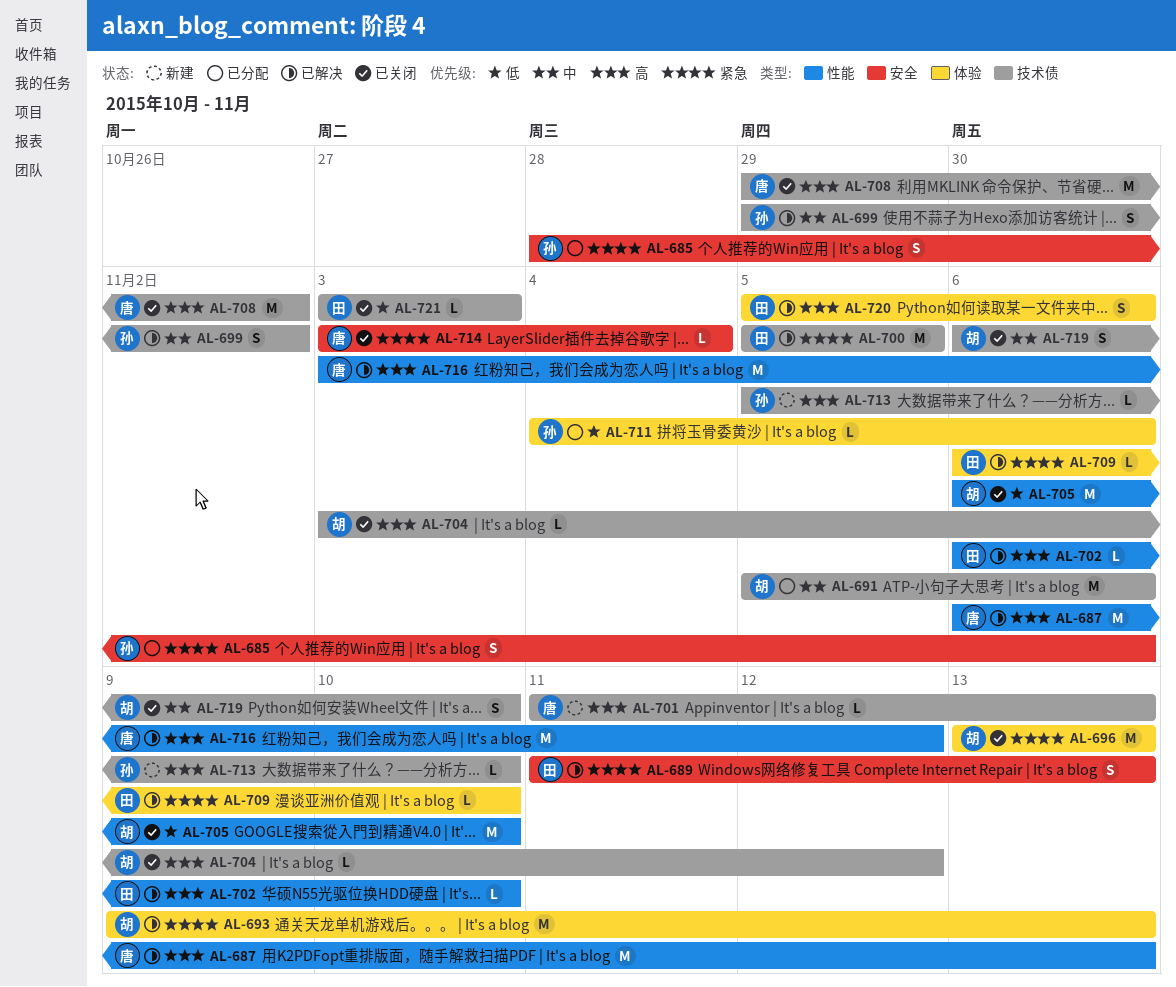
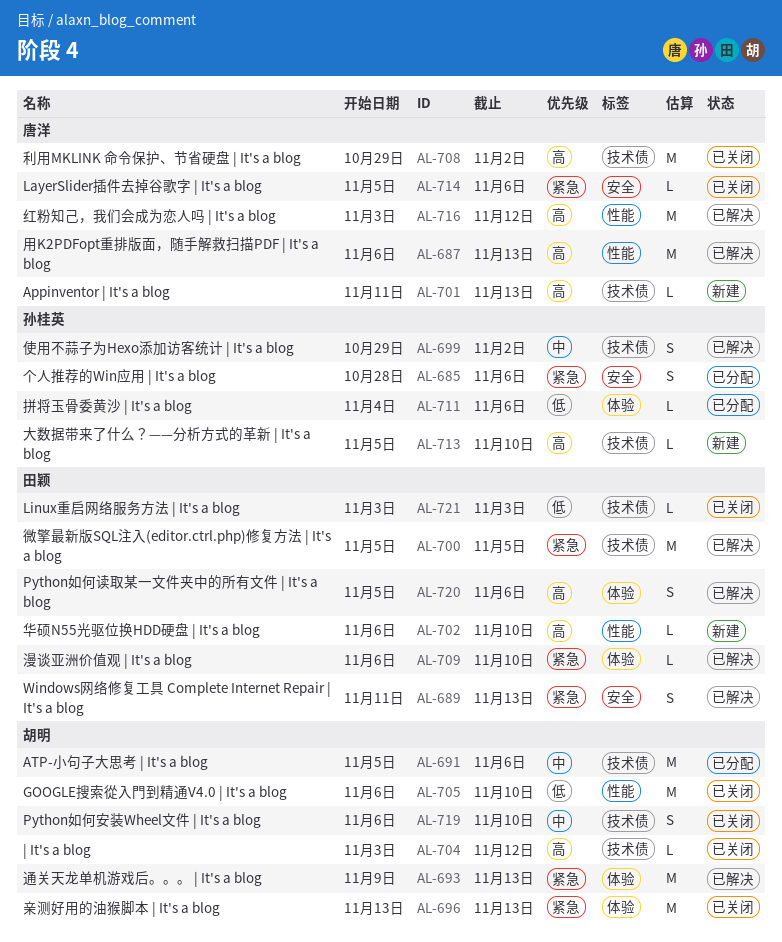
AL-702, status: 已解决 -> 新建
AL-714, start: Nov 3 -> Nov 5
AL-714, due: Nov 4 -> Nov 6

